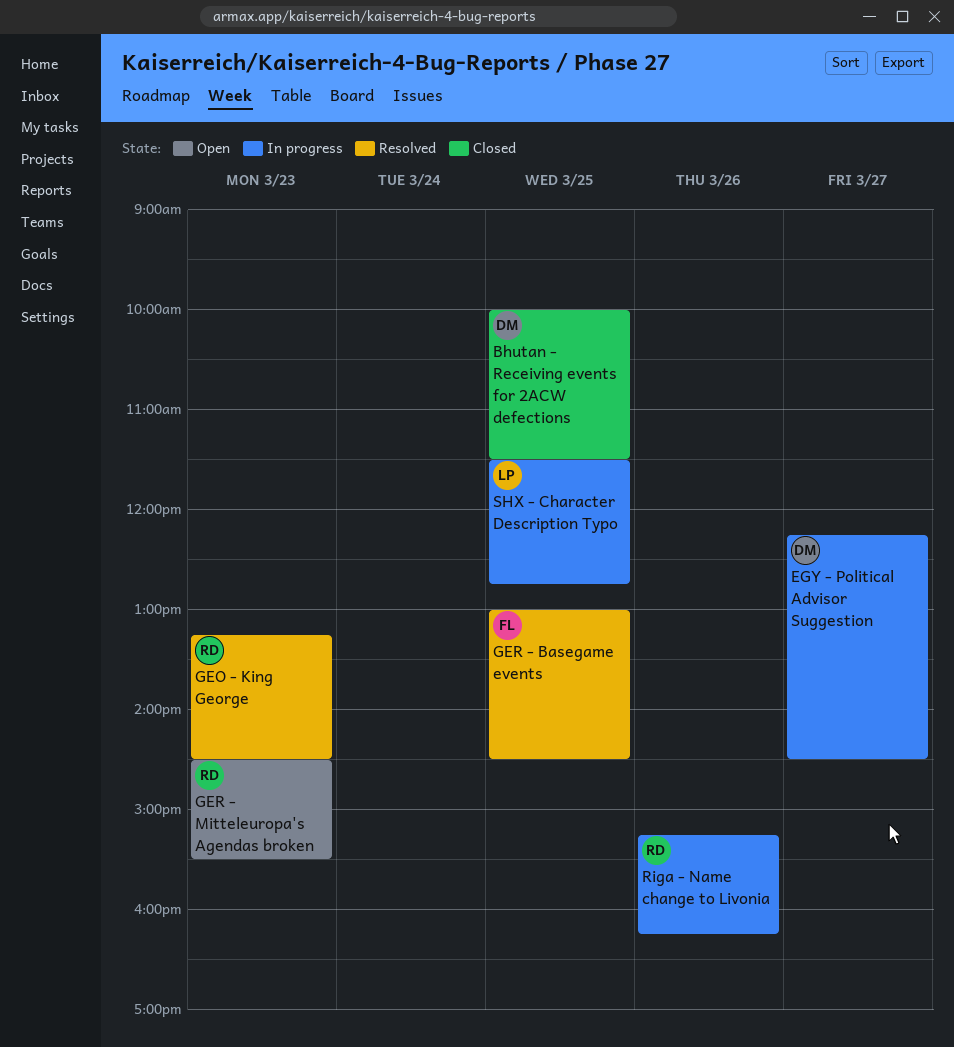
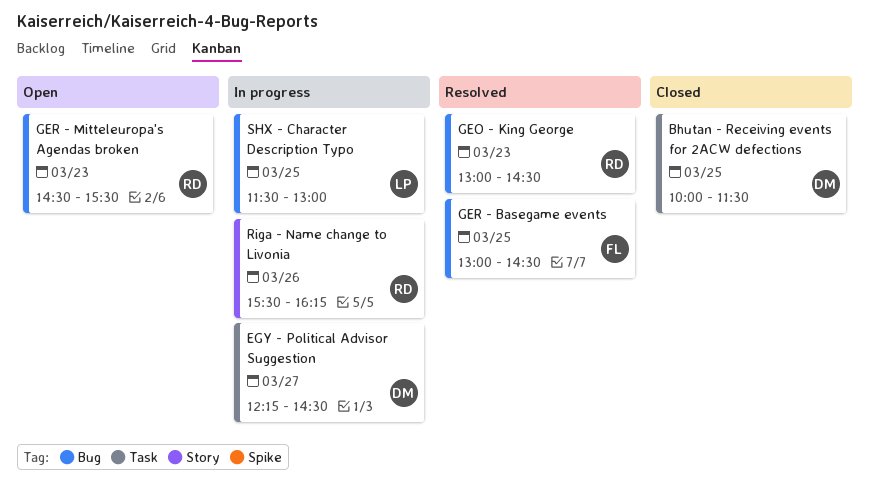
GEO - King George, begins: 13:15 -> 13:00
Riga - Name change to Livonia, begins: 15:15 -> 15:30
SHX - Character Description Typo, ends: 12:45 -> 13:00

